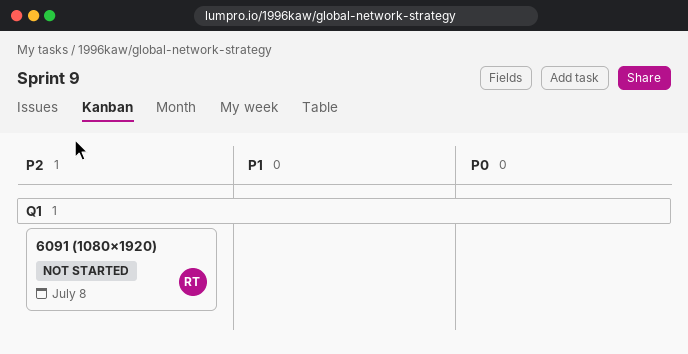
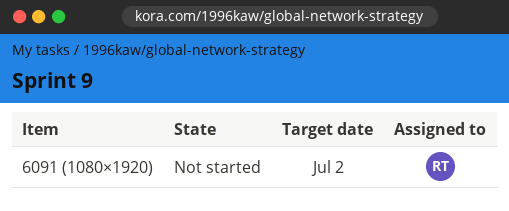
6091 (1080×1920), due: Jul 8 -> Jul 2

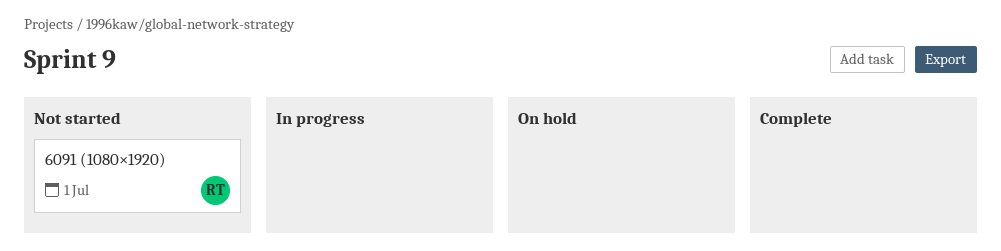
6091 (1080×1920), due: Jul 2 -> Jul 1

